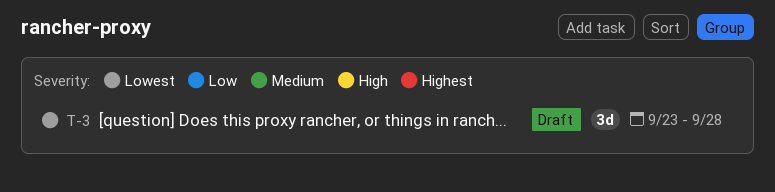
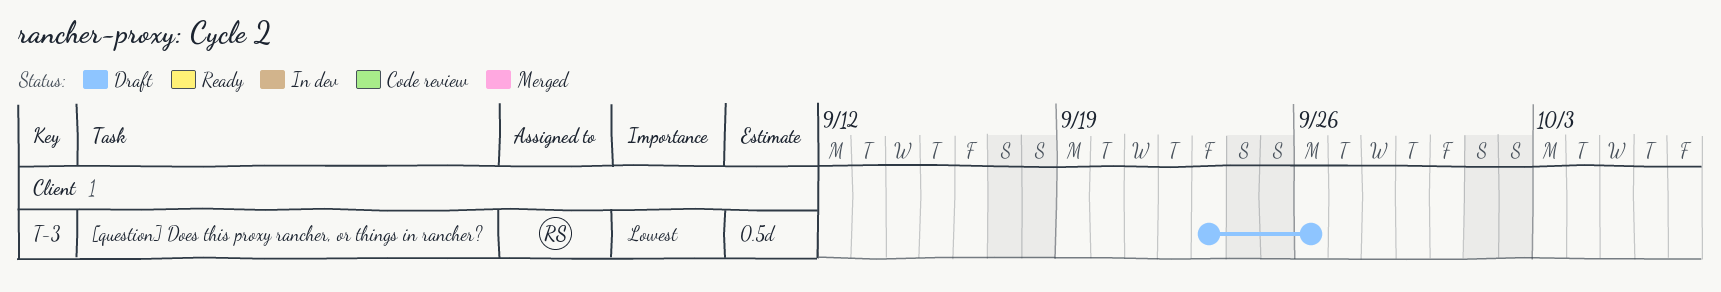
T-3, estimate: 3d -> 0.5d
T-3, due: Sep 28 -> Sep 26

